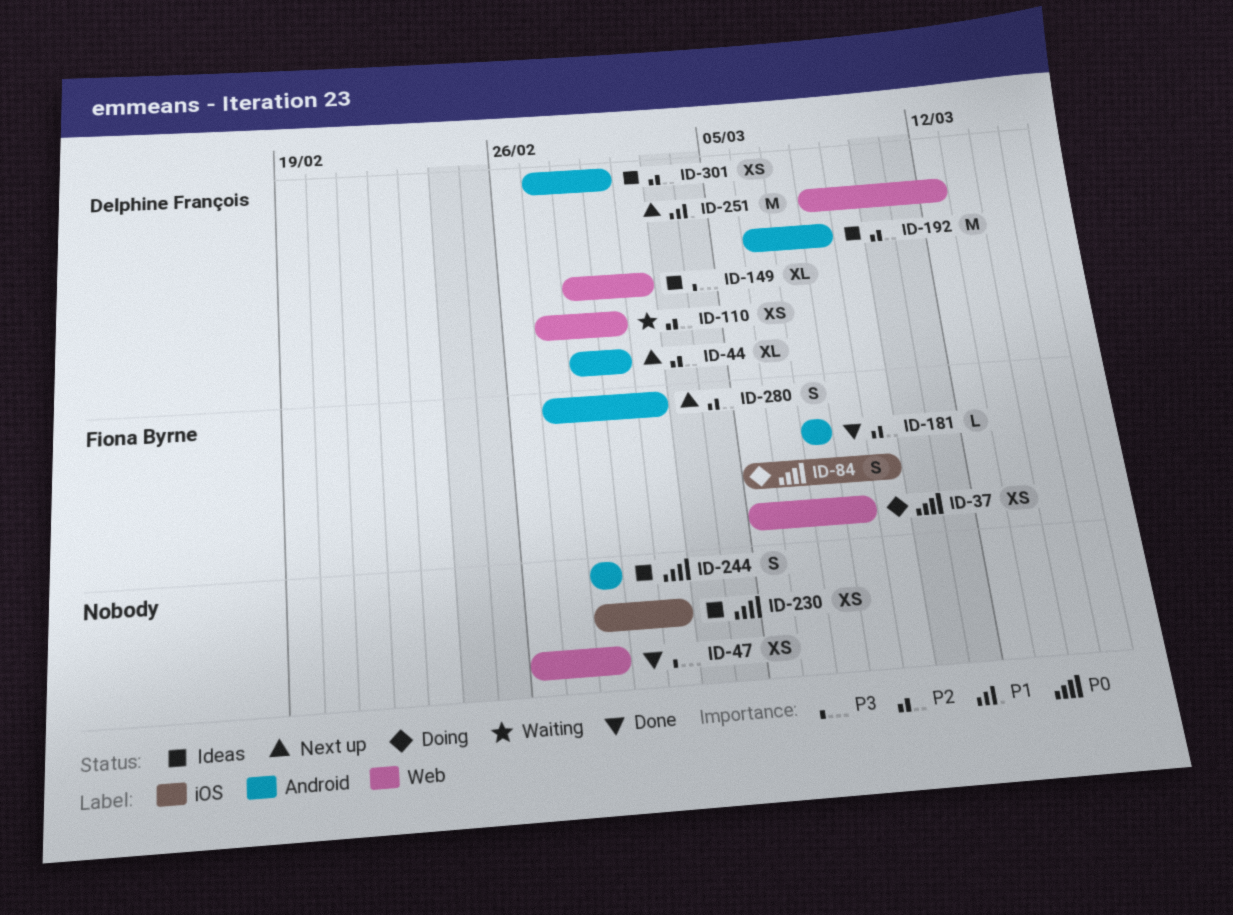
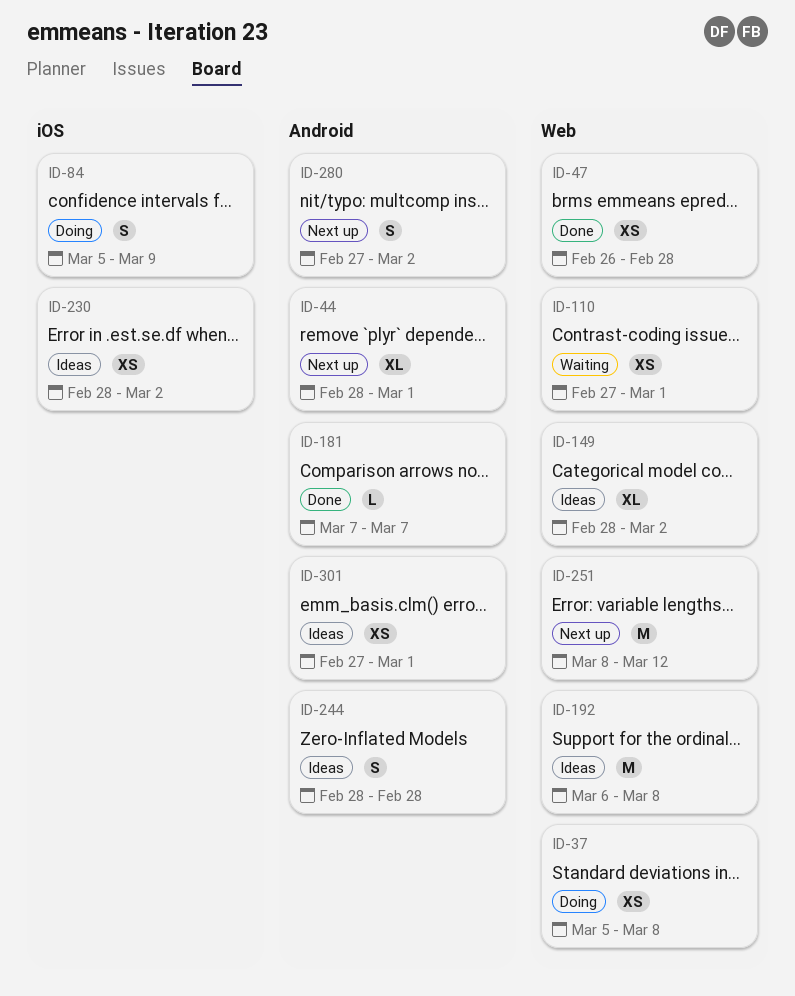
ID-192, label: Android -> Web

